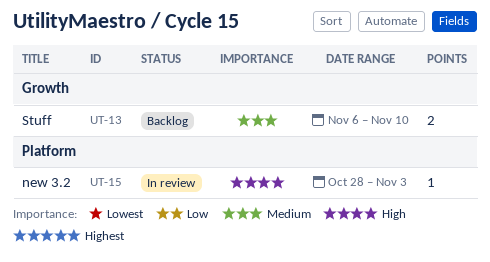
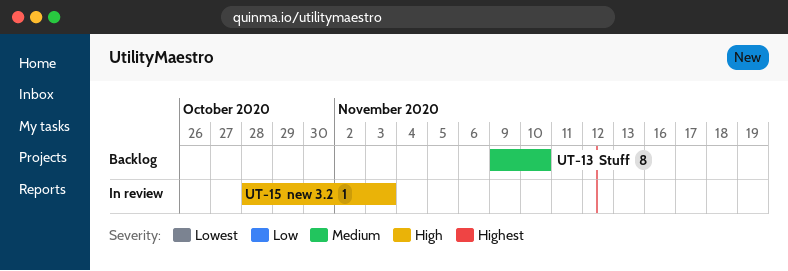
UT-13, estimate: 2 -> 8
UT-13, start: Nov 6 -> Nov 9

